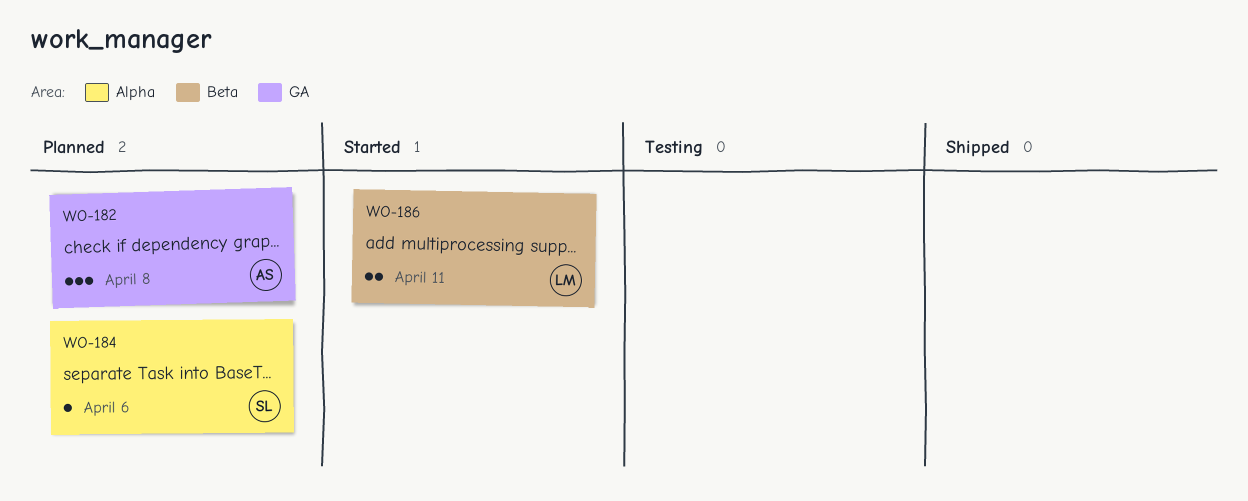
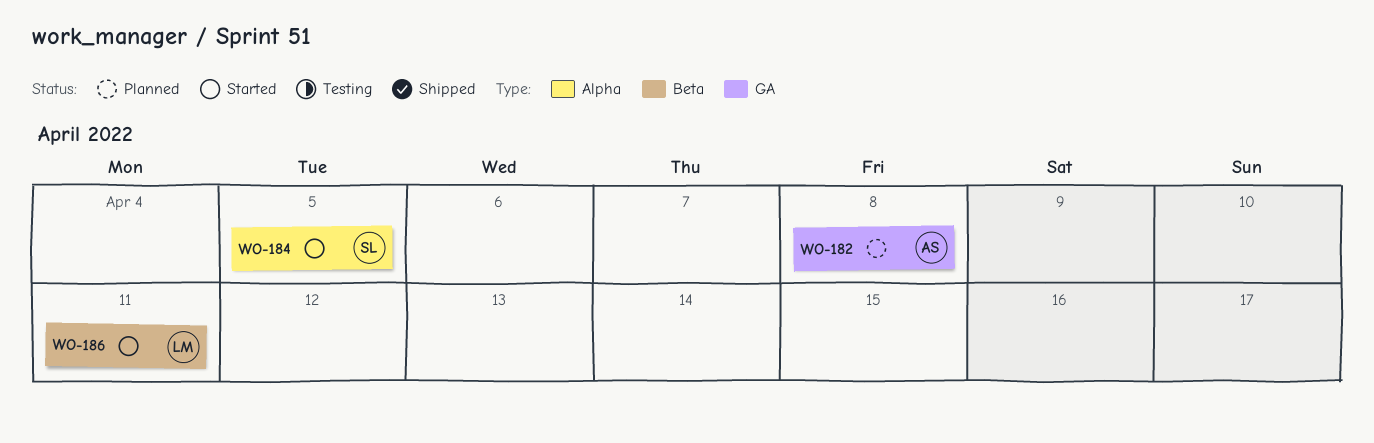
WO-184, status: Planned -> Started
WO-184, due: Apr 6 -> Apr 5

